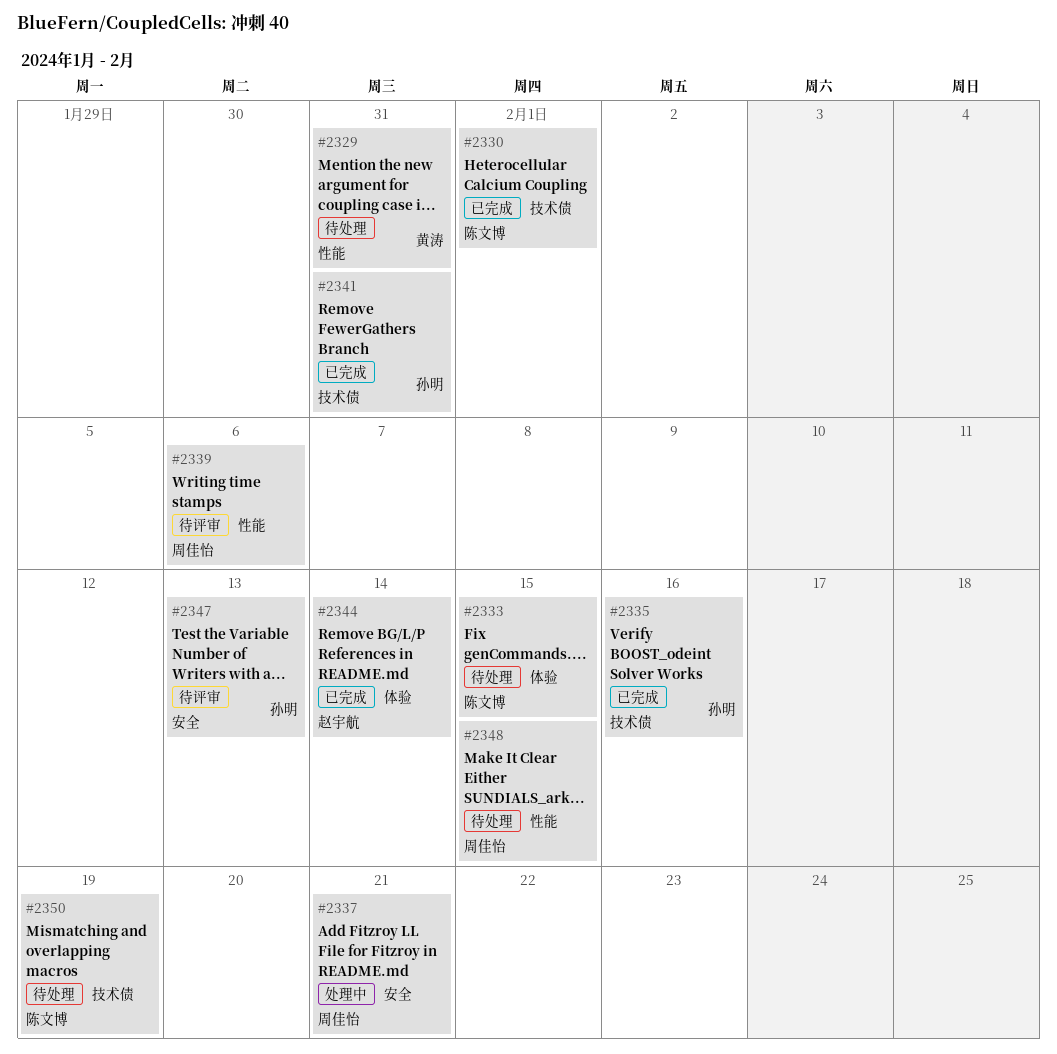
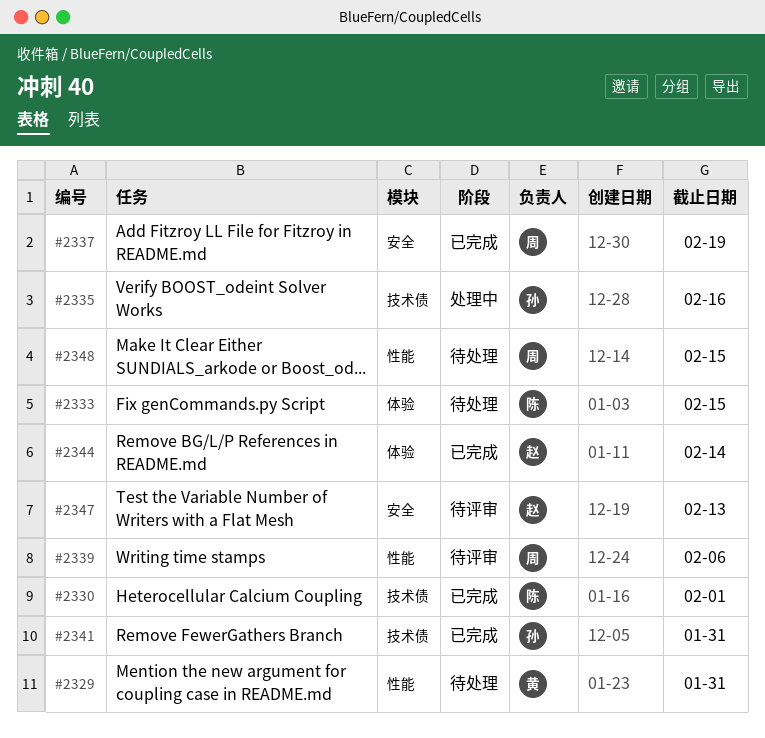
#2335, status: 已完成 -> 处理中
#2337, status: 处理中 -> 已完成
#2337, due: Feb 21 -> Feb 19
#2347, owner: 孙明 -> 赵宇航
#2350: present -> none

